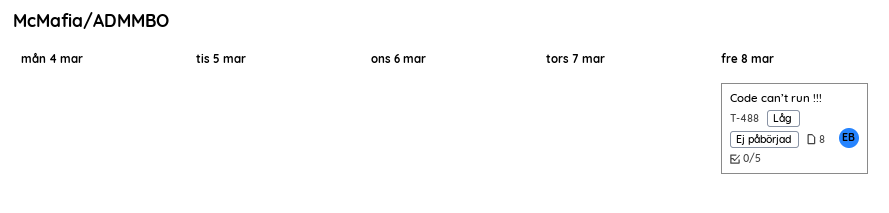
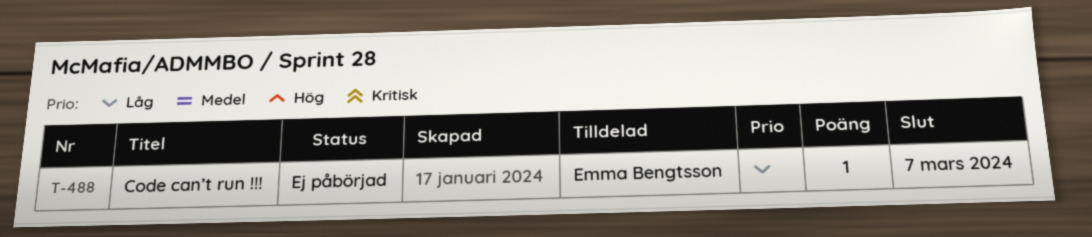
T-488, due: Mar 8 -> Mar 7

